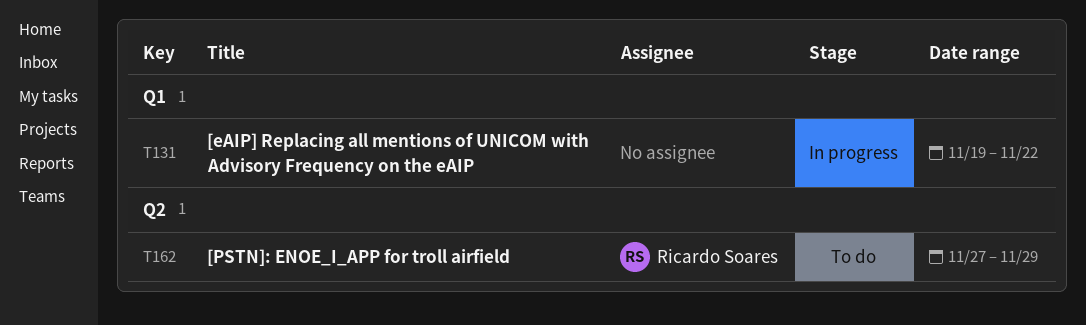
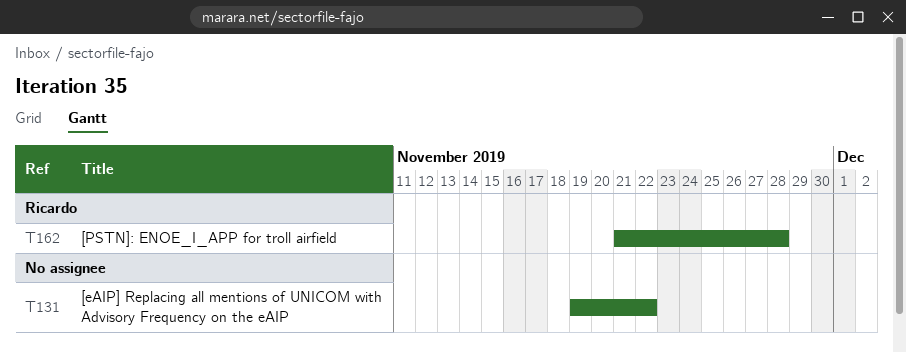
T162, start: Nov 27 -> Nov 21
T162, due: Nov 29 -> Nov 28

